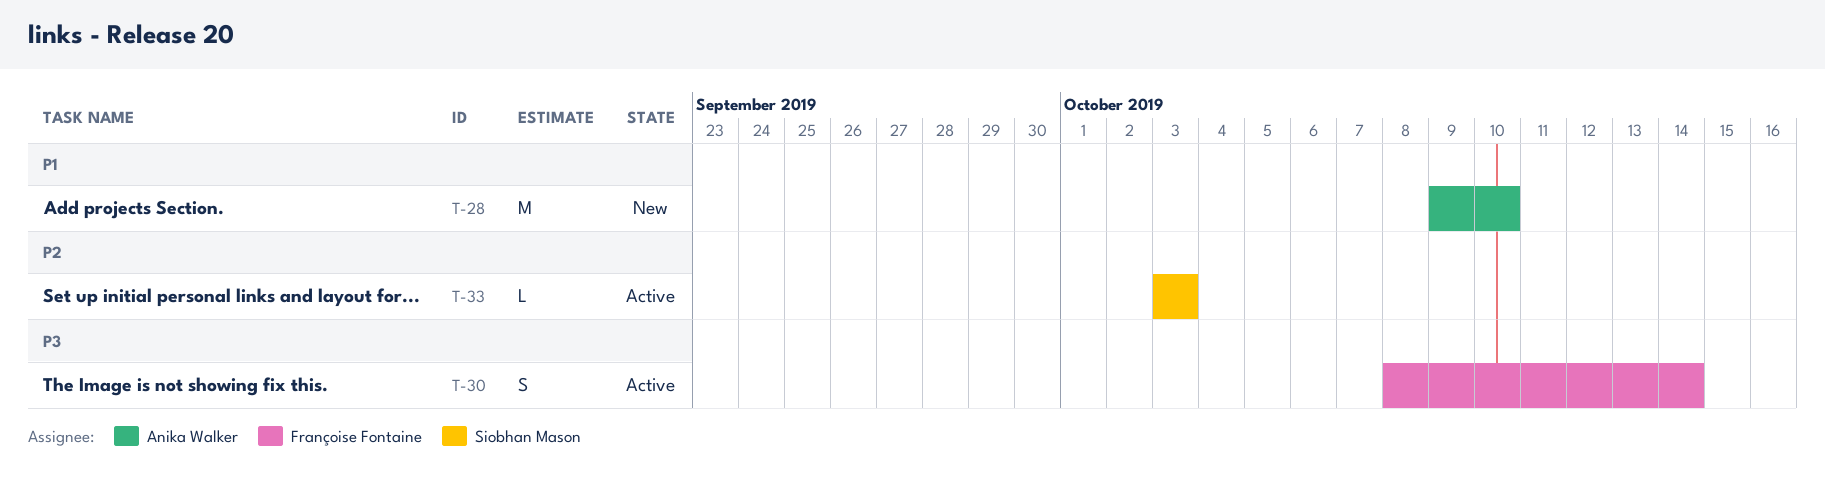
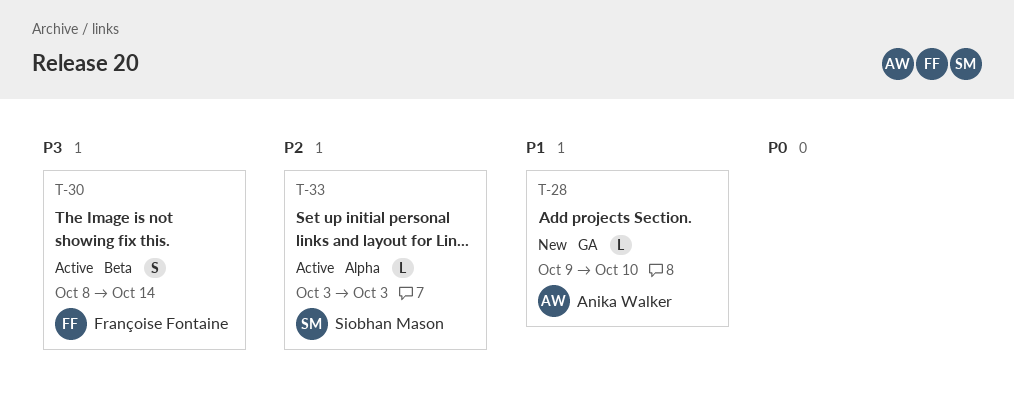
T-28, estimate: M -> L

